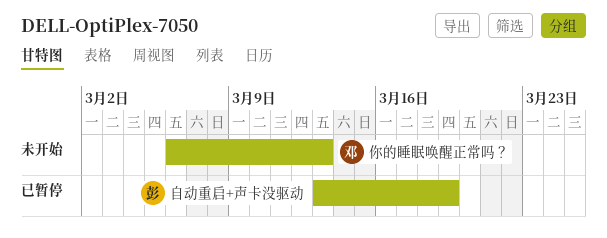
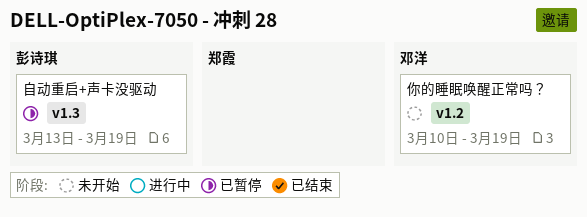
你的睡眠唤醒正常吗？, start: Mar 6 -> Mar 10
你的睡眠唤醒正常吗？, due: Mar 13 -> Mar 19

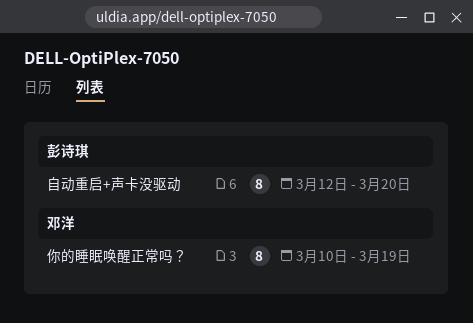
自动重启+声卡没驱动, start: Mar 13 -> Mar 12
自动重启+声卡没驱动, due: Mar 19 -> Mar 20

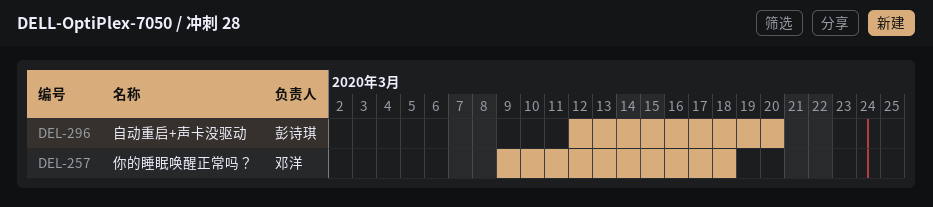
你的睡眠唤醒正常吗？, start: Mar 10 -> Mar 9
你的睡眠唤醒正常吗？, due: Mar 19 -> Mar 18

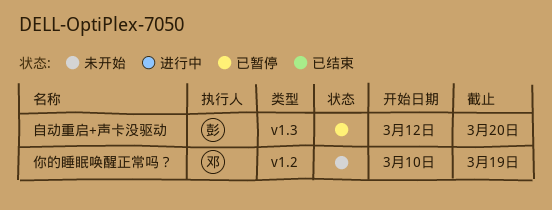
你的睡眠唤醒正常吗？, start: Mar 9 -> Mar 10
你的睡眠唤醒正常吗？, due: Mar 18 -> Mar 19

